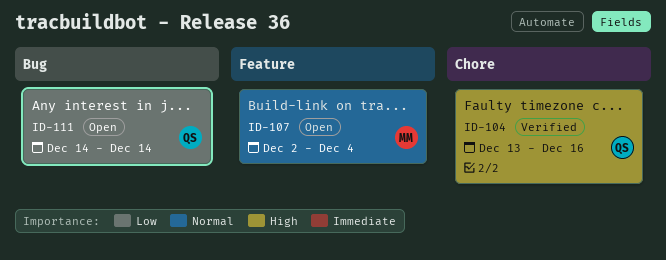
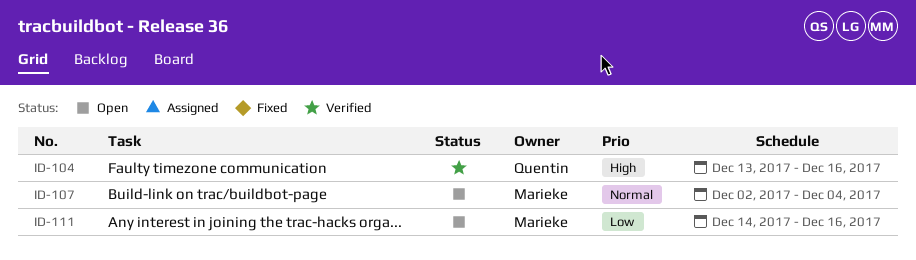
ID-111, owner: Quentin -> Marieke
ID-111, due: Dec 14 -> Dec 16

